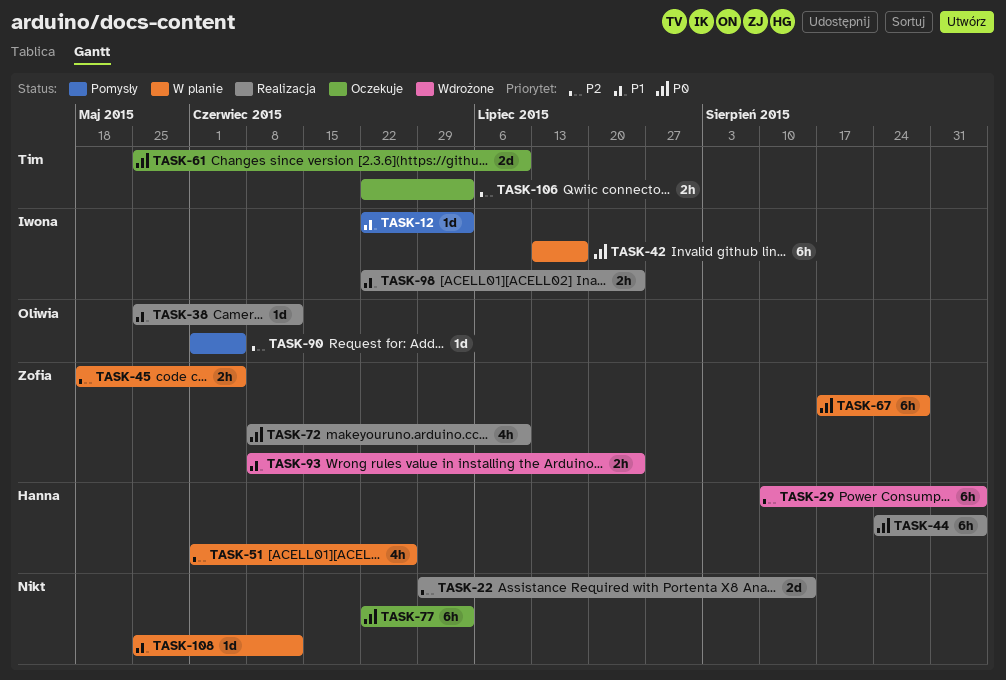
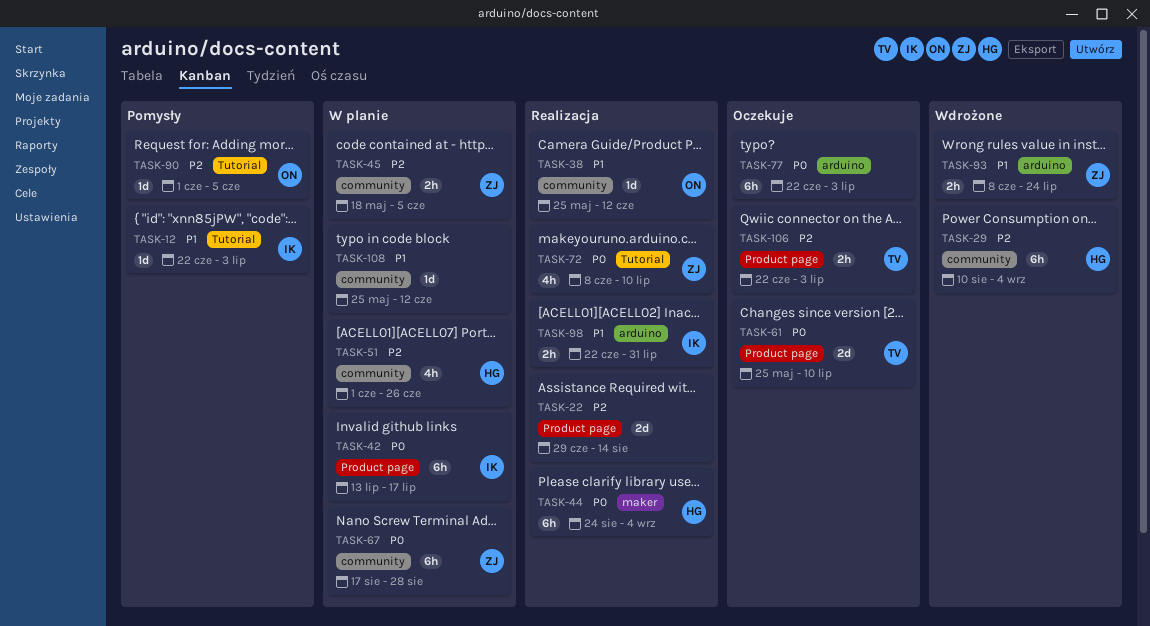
TASK-98, due: Jul 24 -> Jul 31

